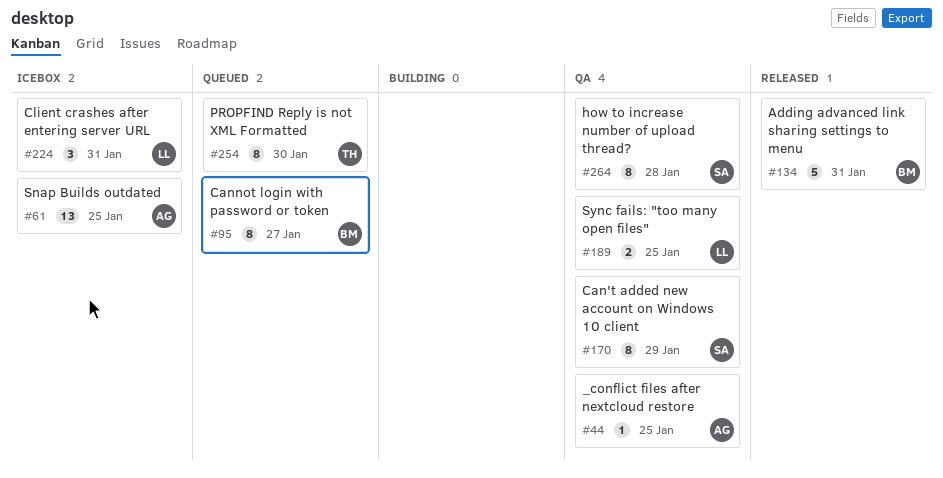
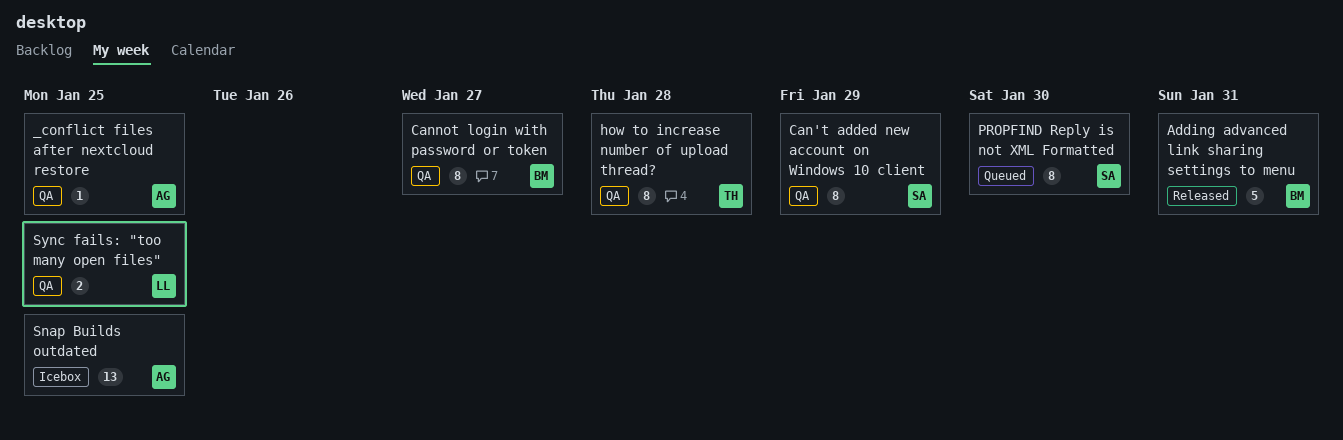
Cannot login with password or token, status: Queued -> QA
Client crashes after entering server URL: present -> none
how to increase number of upload thread?, owner: SA -> TH
PROPFIND Reply is not XML Formatted, owner: TH -> SA

